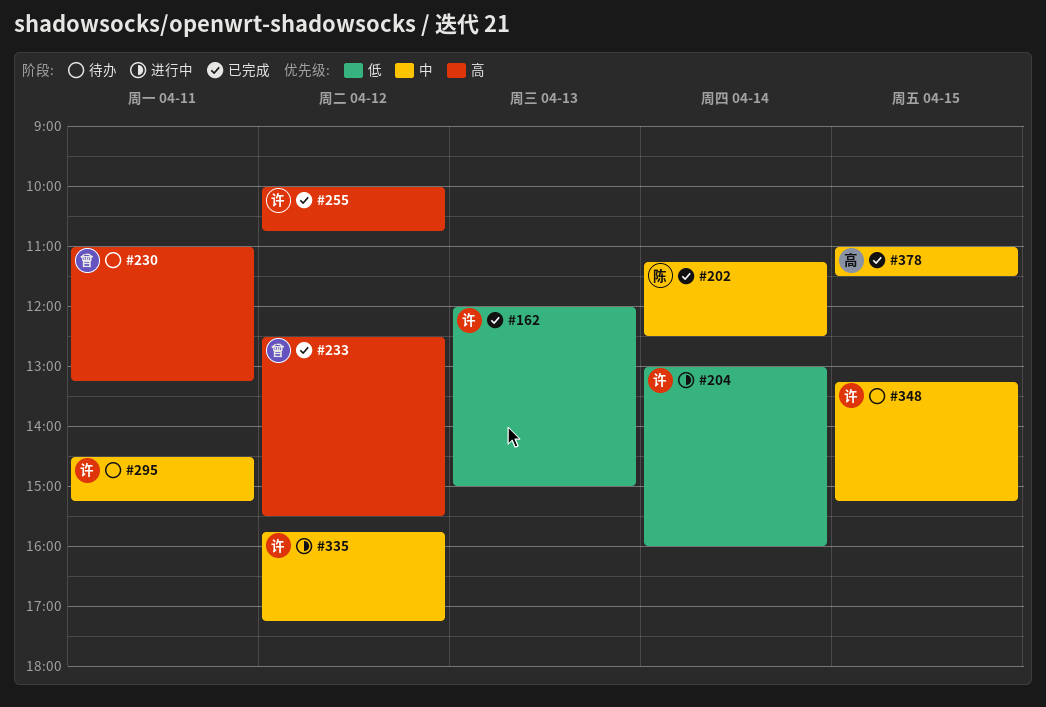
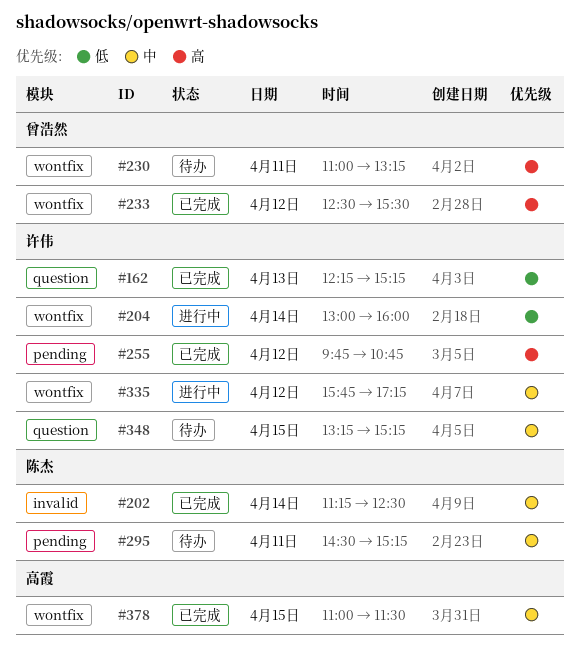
#162, begins: 12:00 -> 12:15
#162, ends: 15:00 -> 15:15
#255, begins: 10:00 -> 09:45
#295, owner: 许伟 -> 陈杰

